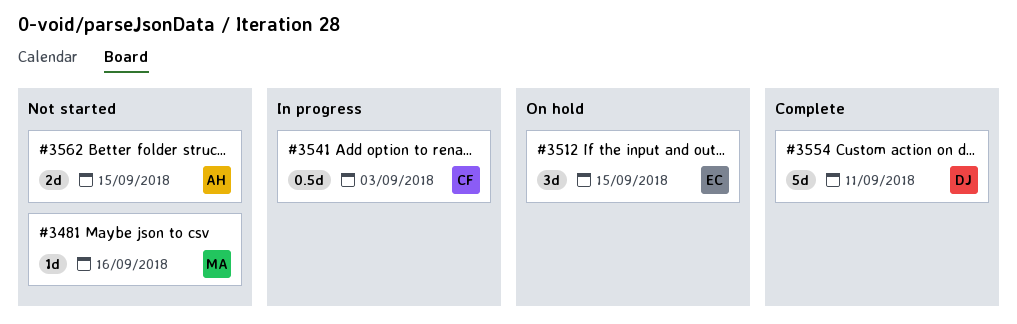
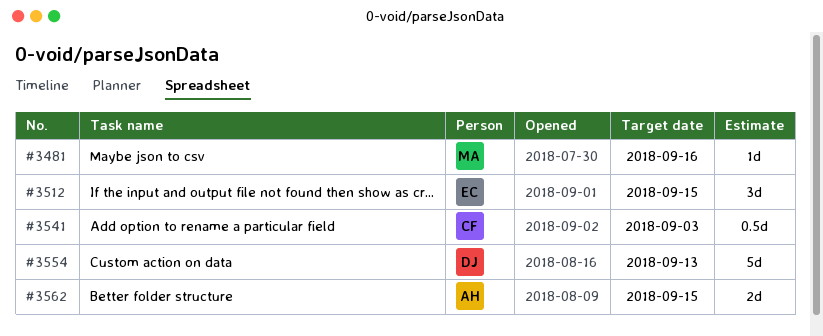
#3554, due: Sep 11 -> Sep 13

